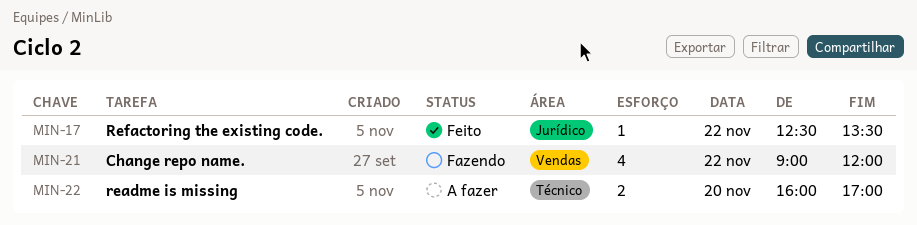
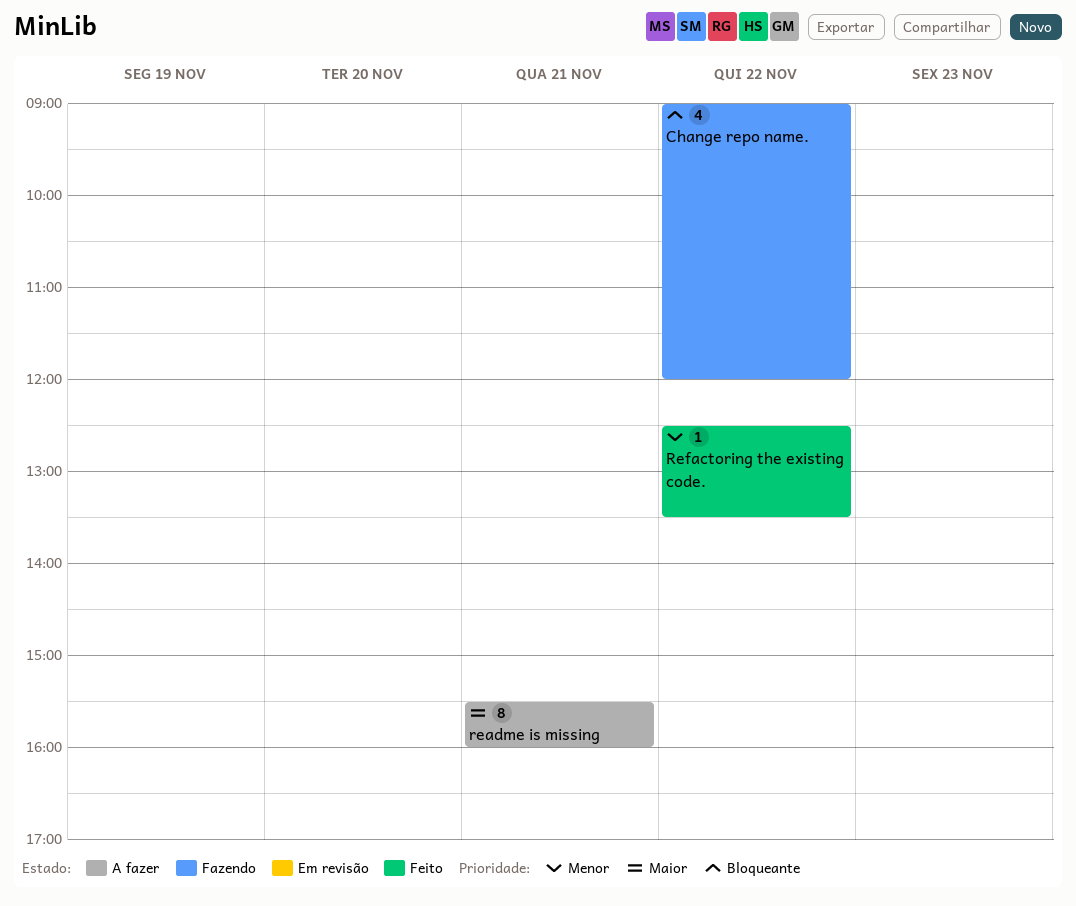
readme is missing, estimate: 2 -> 8
readme is missing, day: Nov 20 -> Nov 21
readme is missing, begins: 16:00 -> 15:30
readme is missing, ends: 17:00 -> 16:00

